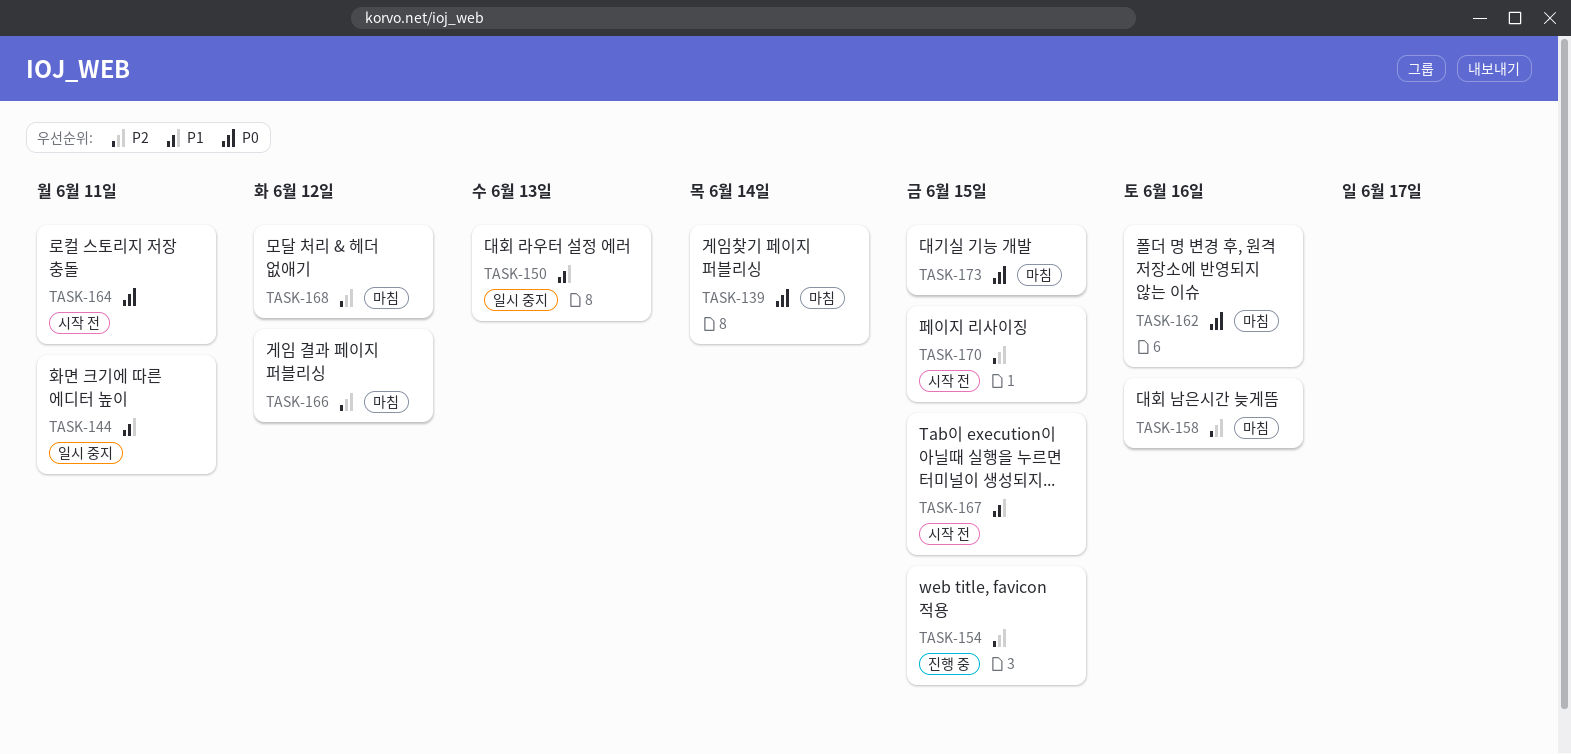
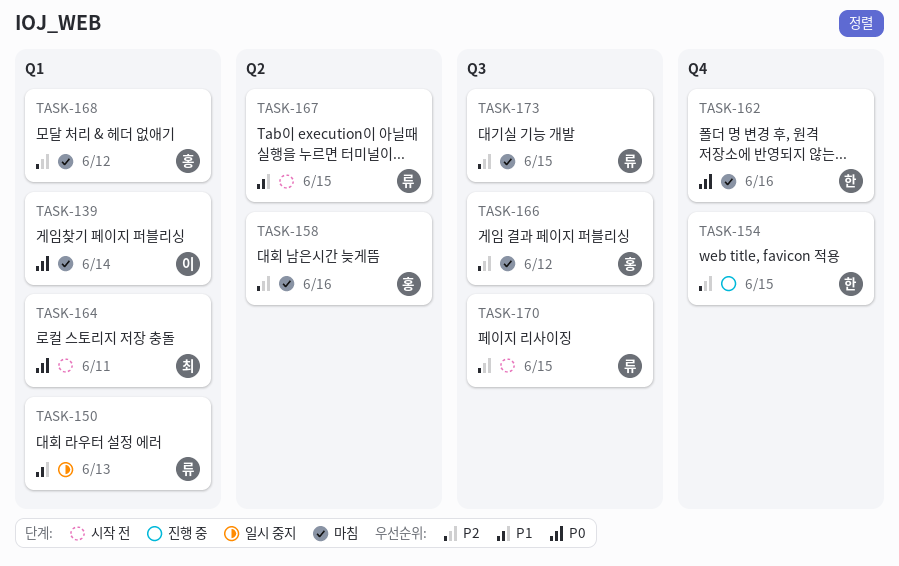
TASK-144: present -> none
TASK-173, priority: P0 -> P2

